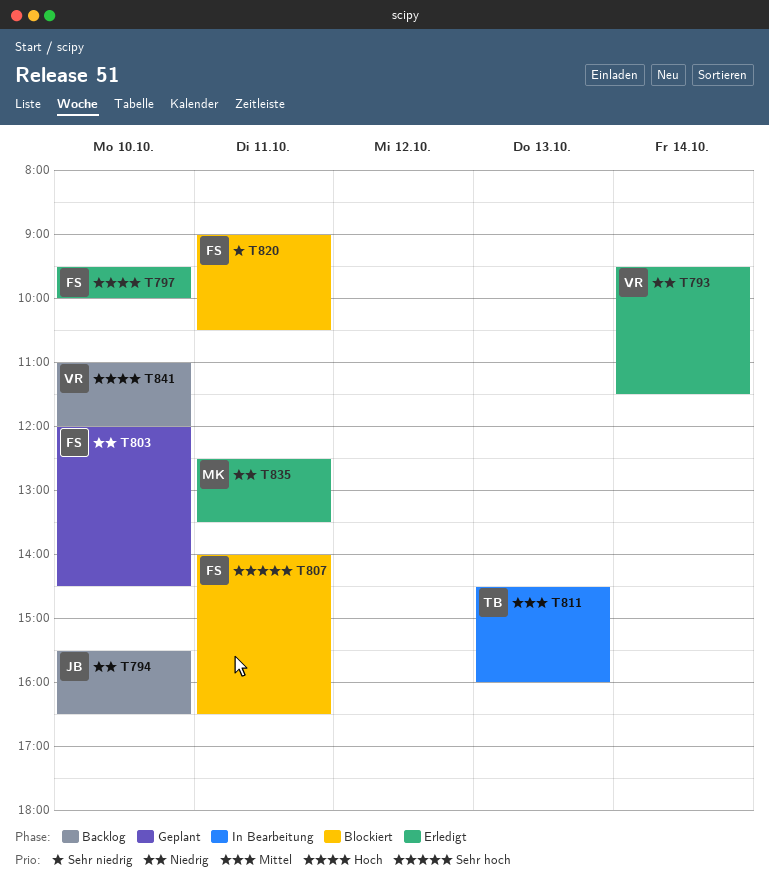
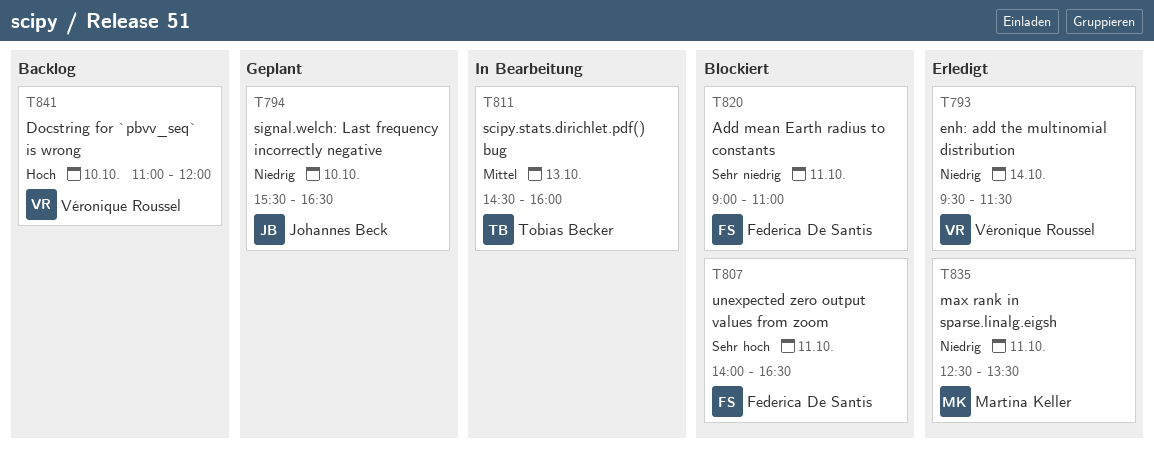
T794, status: Backlog -> Geplant
T797: present -> none
T803: present -> none
T820, ends: 10:30 -> 11:00

